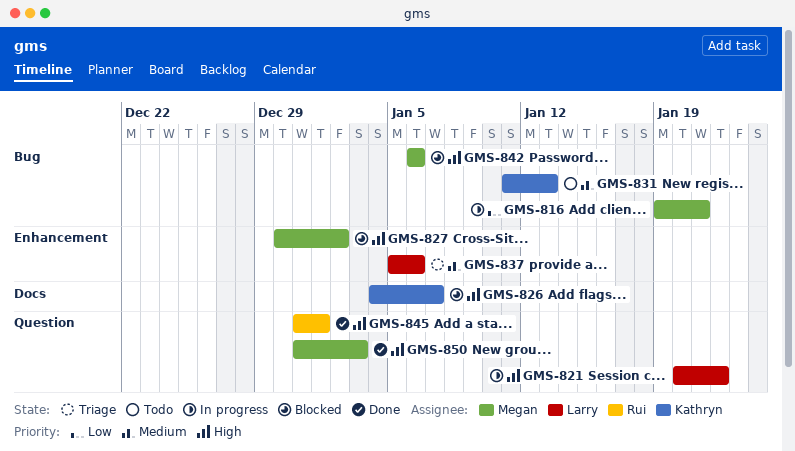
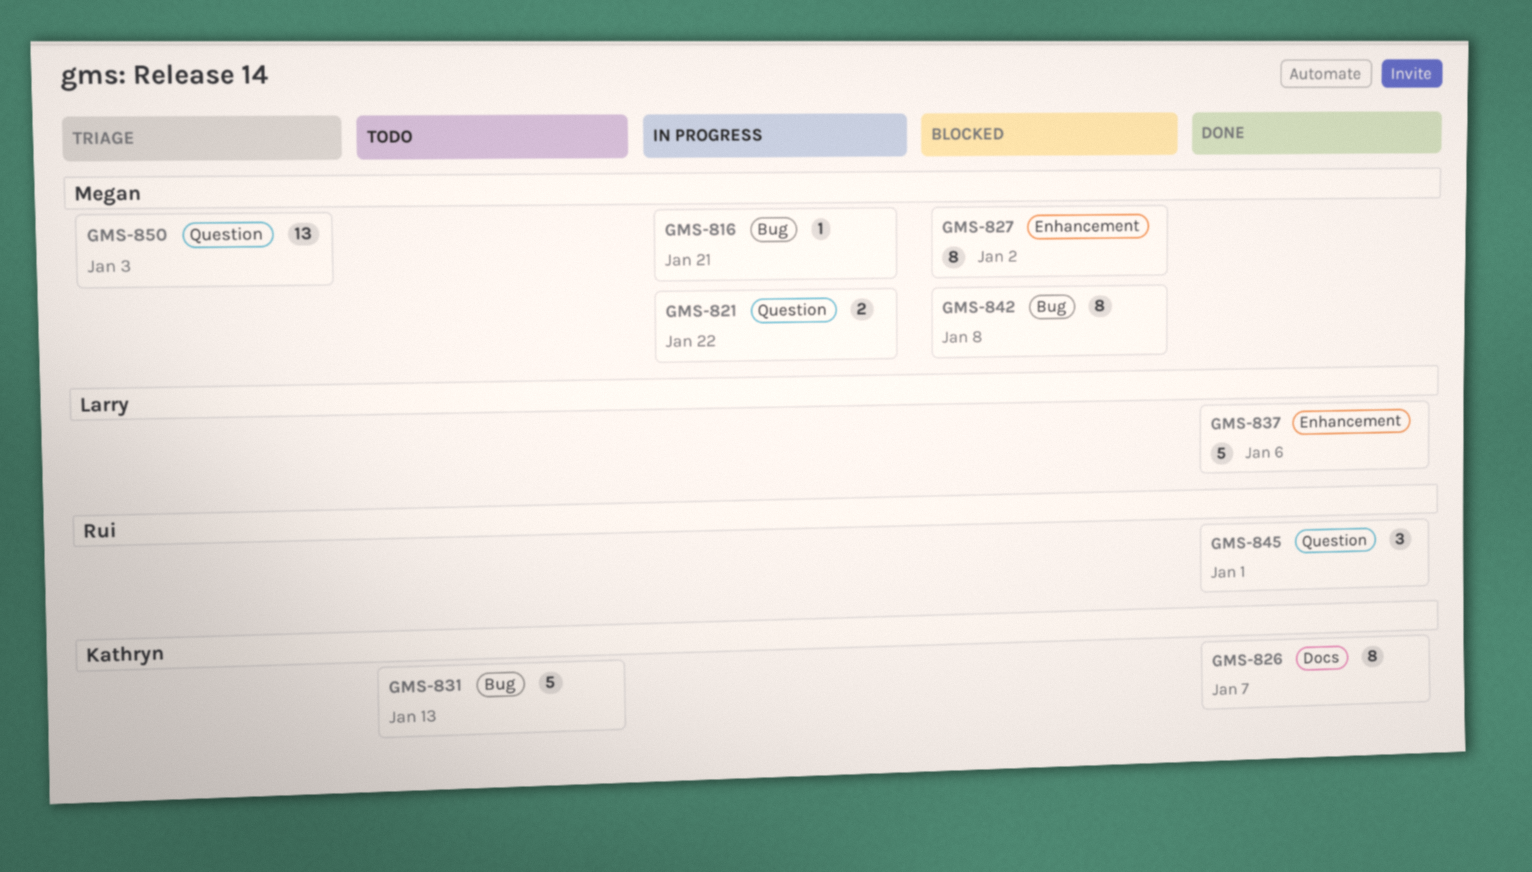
GMS-821, owner: Larry -> Megan
GMS-826, status: Blocked -> Done
GMS-837, status: Triage -> Done
GMS-842, due: Jan 6 -> Jan 8
GMS-850, status: Done -> Triage

